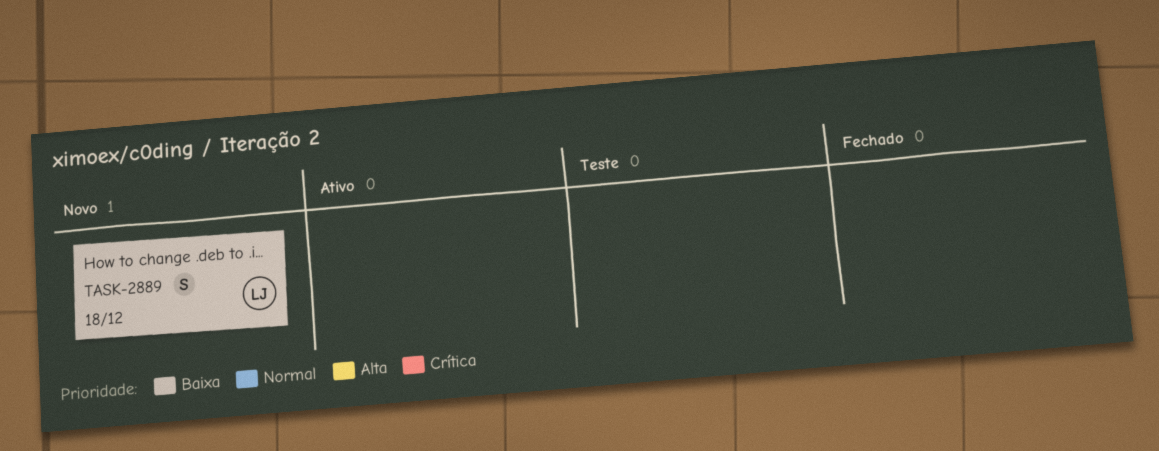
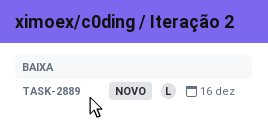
TASK-2889, estimate: S -> L
TASK-2889, due: Dec 18 -> Dec 16

